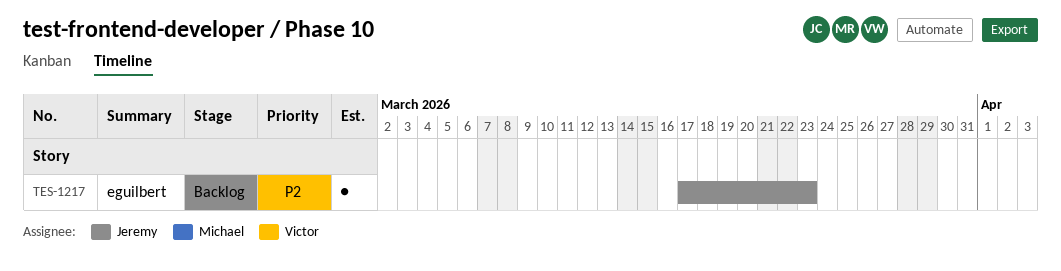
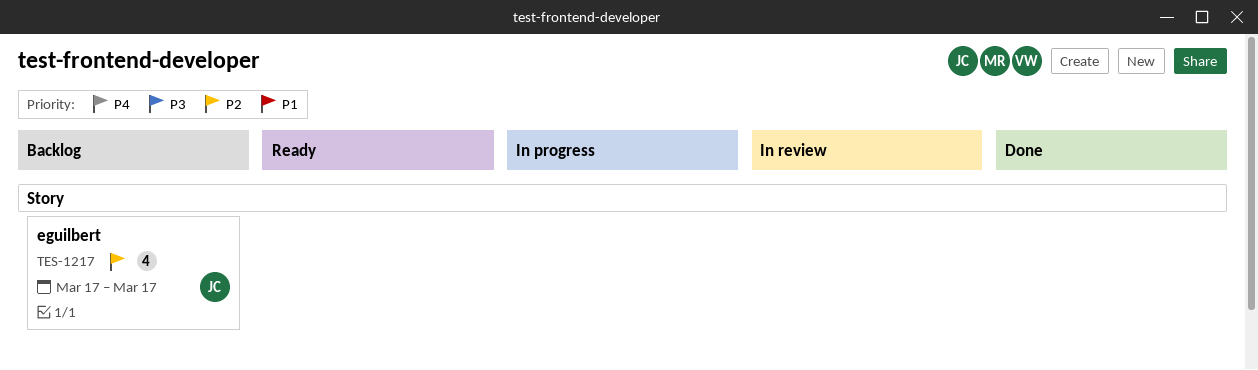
TES-1217, estimate: 1 -> 4
TES-1217, due: Mar 23 -> Mar 17

